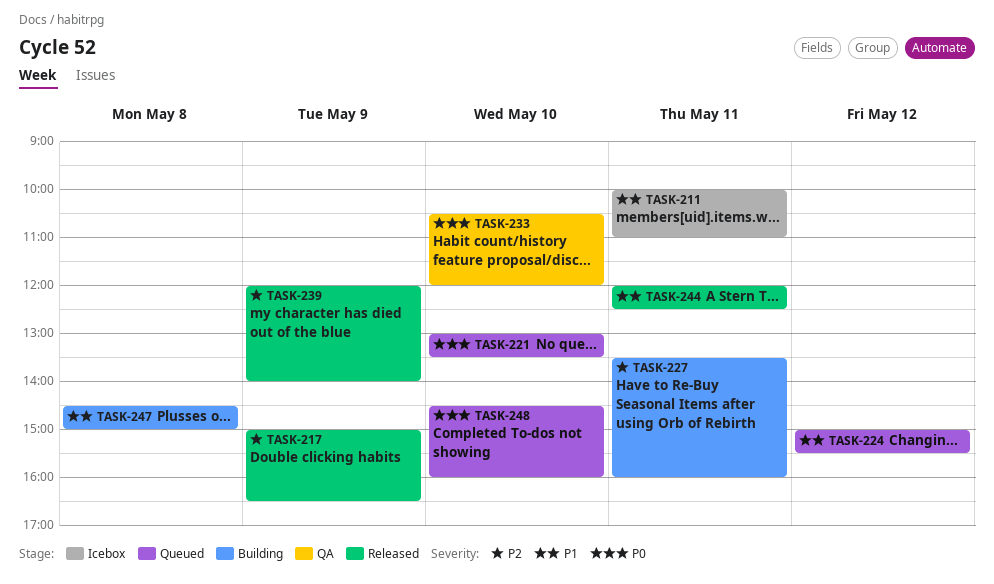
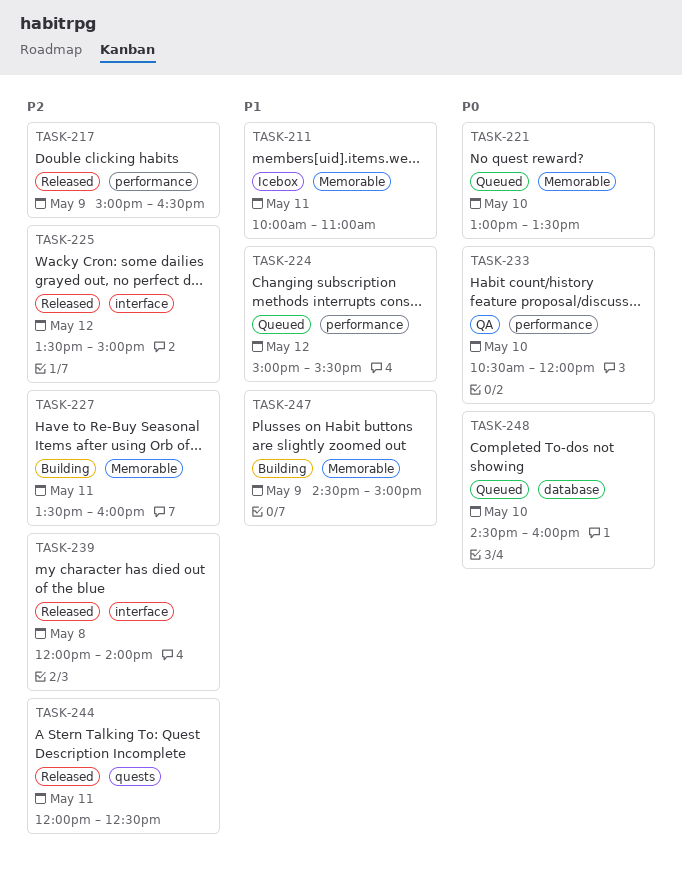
TASK-225: none -> present
TASK-239, day: May 9 -> May 8
TASK-244, priority: P1 -> P2
TASK-247, day: May 8 -> May 9

